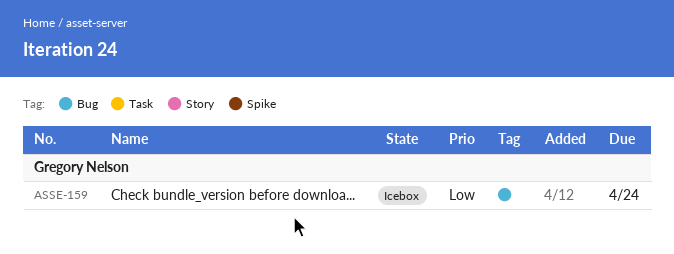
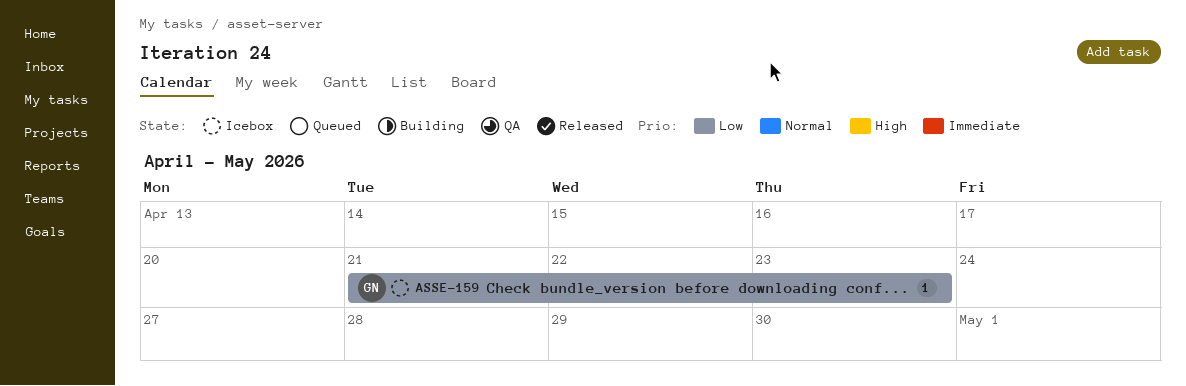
ASSE-159, due: Apr 24 -> Apr 23

